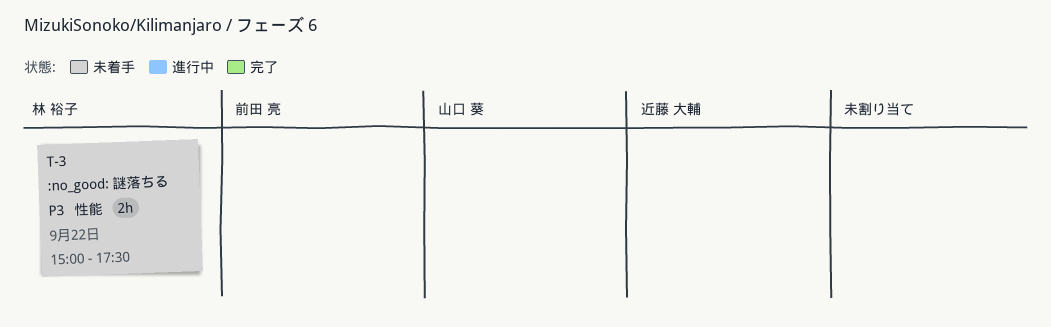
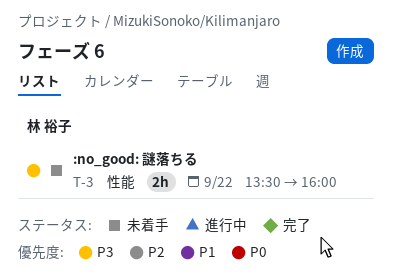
T-3, begins: 15:00 -> 13:30
T-3, ends: 17:30 -> 16:00

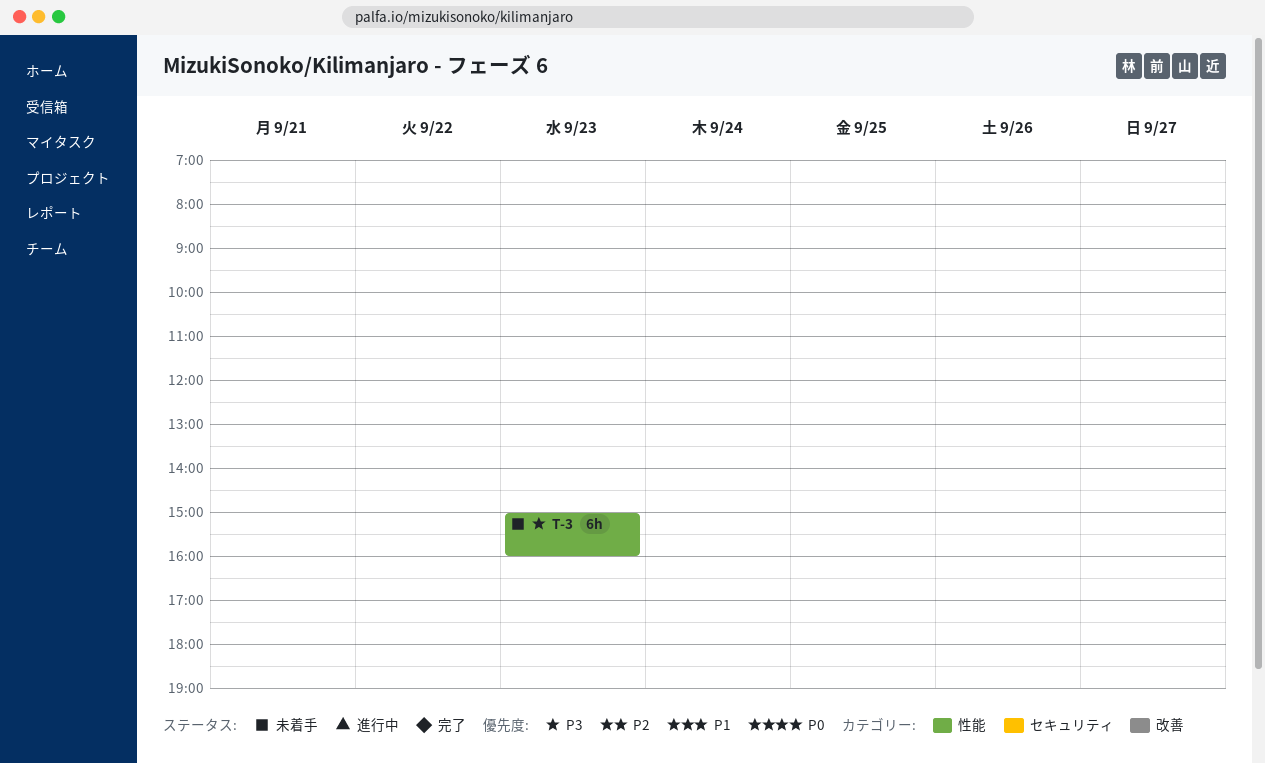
T-3, estimate: 2h -> 6h
T-3, day: Sep 22 -> Sep 23
T-3, begins: 13:30 -> 15:00

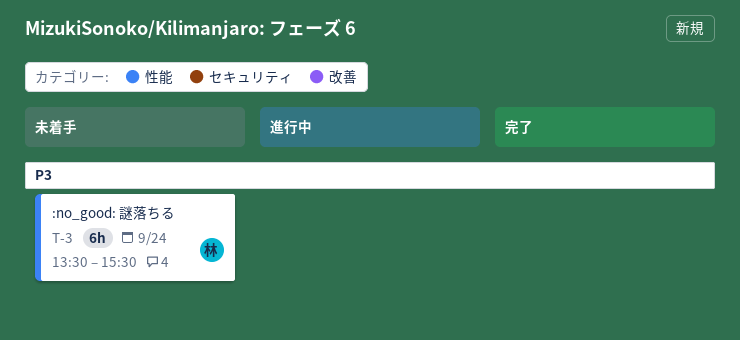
T-3, day: Sep 23 -> Sep 24
T-3, begins: 15:00 -> 13:30
T-3, ends: 16:00 -> 15:30

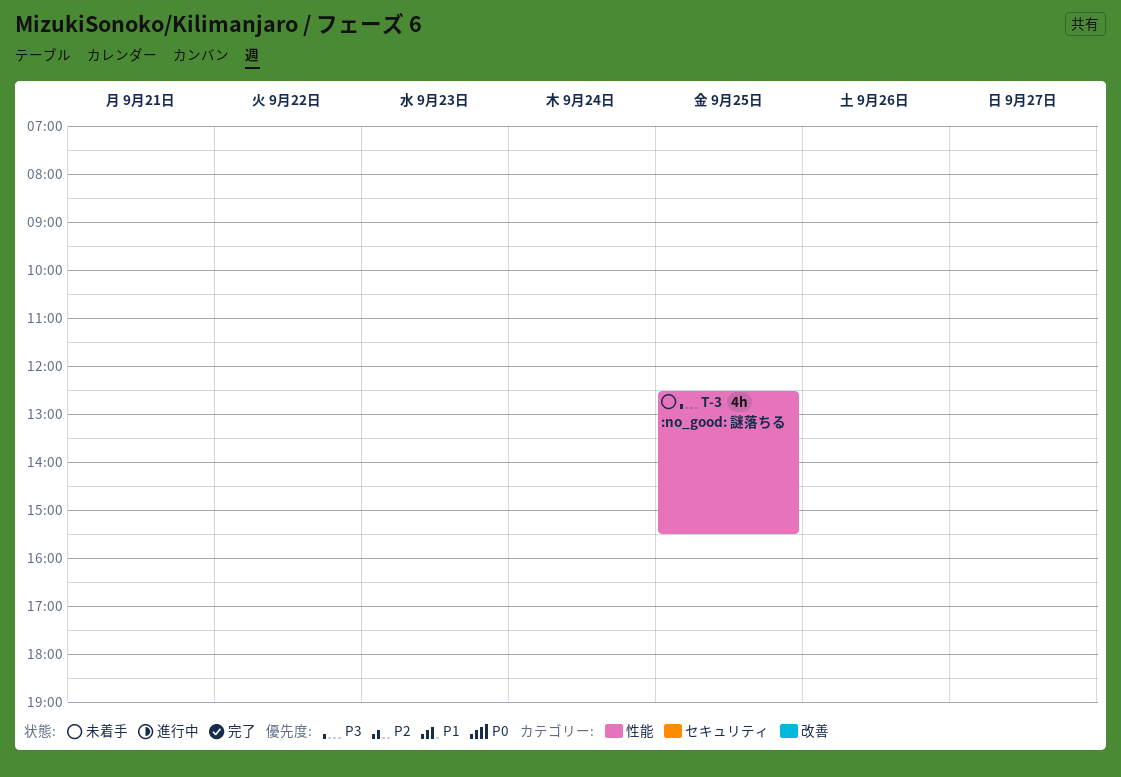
T-3, estimate: 6h -> 4h
T-3, day: Sep 24 -> Sep 25
T-3, begins: 13:30 -> 12:30

